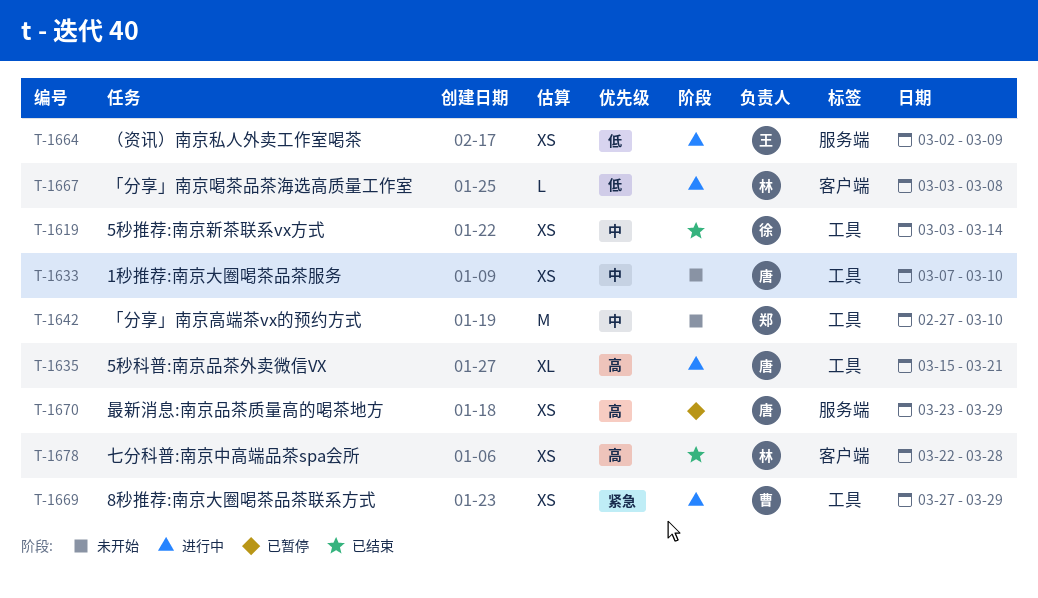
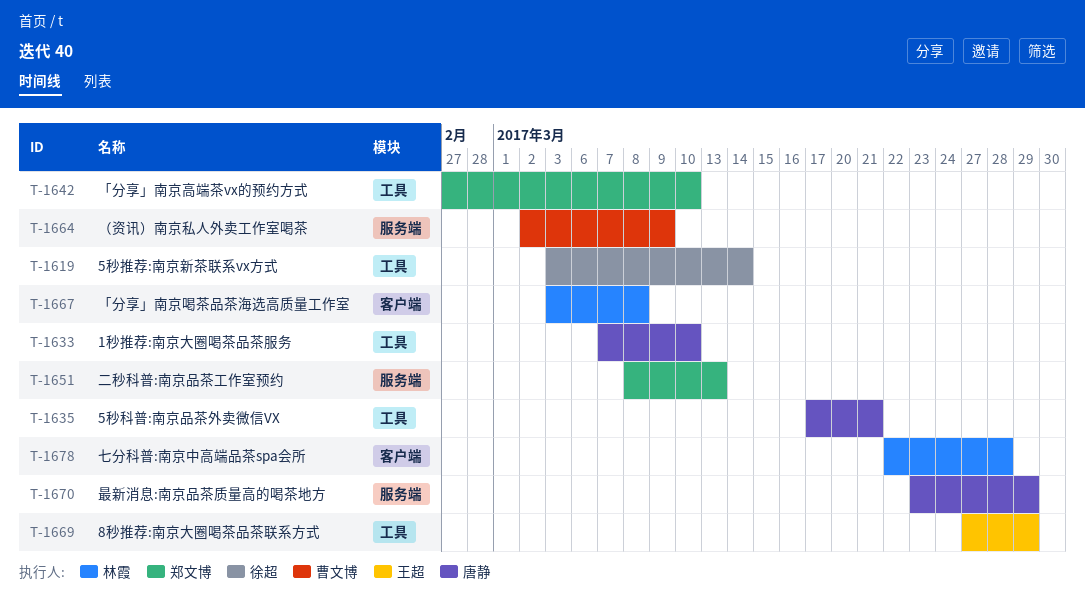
T-1635, start: Mar 15 -> Mar 17
T-1651: none -> present
T-1664, owner: 王超 -> 曹文博
T-1669, owner: 曹文博 -> 王超

